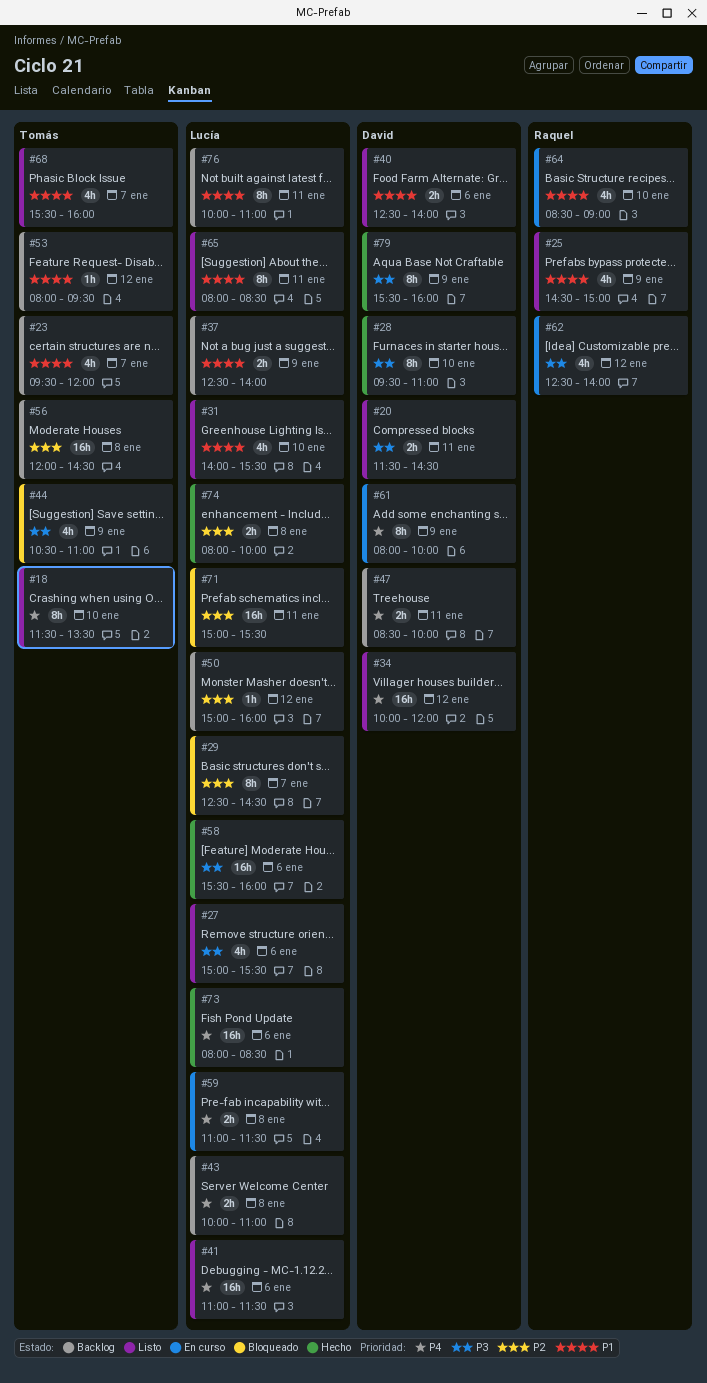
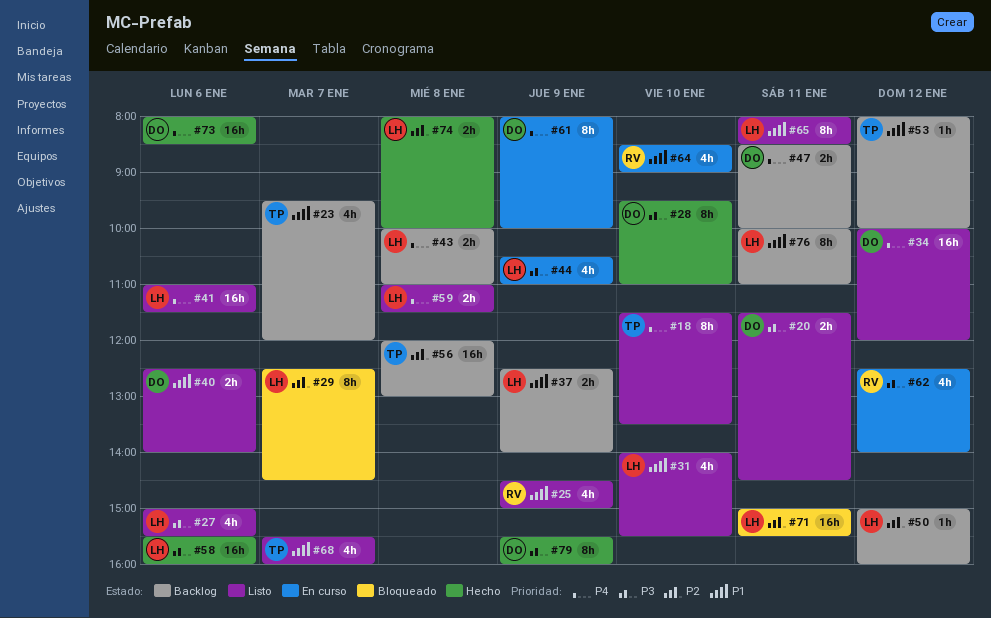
#44, status: Bloqueado -> En curso
#44, owner: Tomás -> Lucía
#53, ends: 09:30 -> 10:00
#56, ends: 14:30 -> 13:00
#59, status: En curso -> Listo
#73, owner: Lucía -> David

